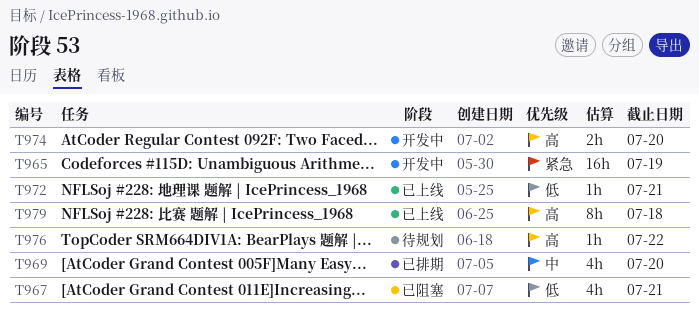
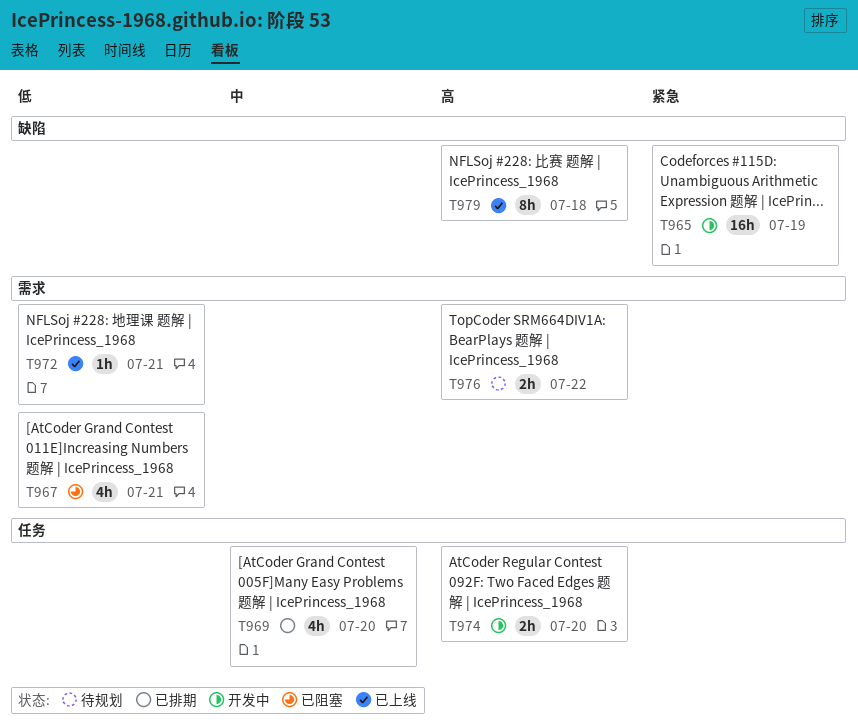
T976, estimate: 1h -> 2h

